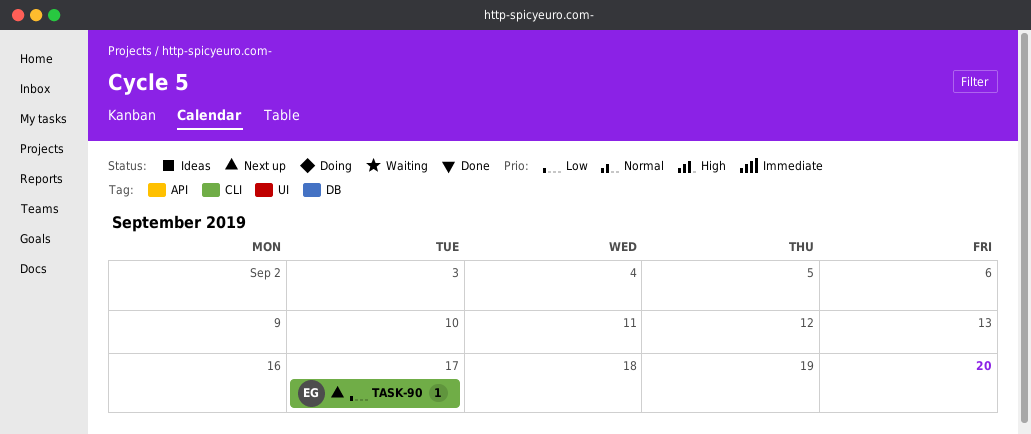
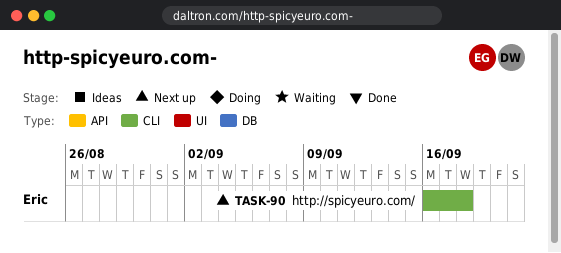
TASK-90, start: Sep 17 -> Sep 16
TASK-90, due: Sep 17 -> Sep 18

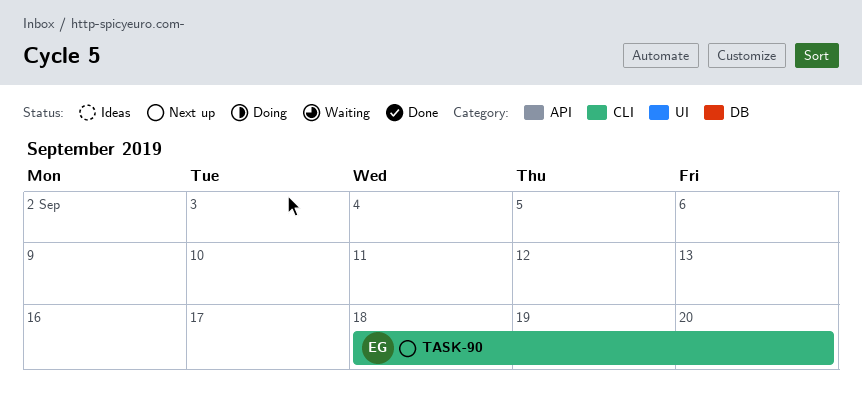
TASK-90, start: Sep 16 -> Sep 18
TASK-90, due: Sep 18 -> Sep 20

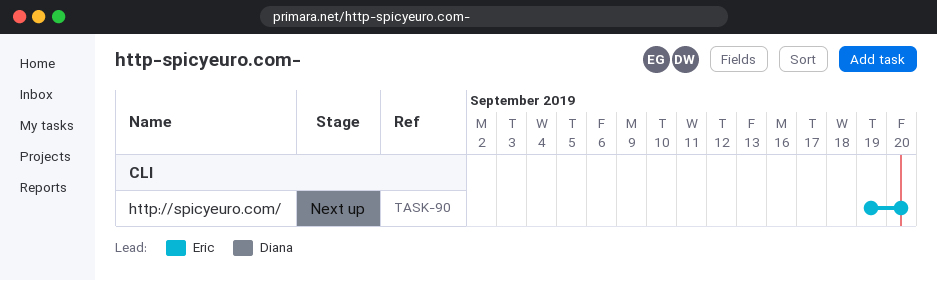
TASK-90, start: Sep 18 -> Sep 19

